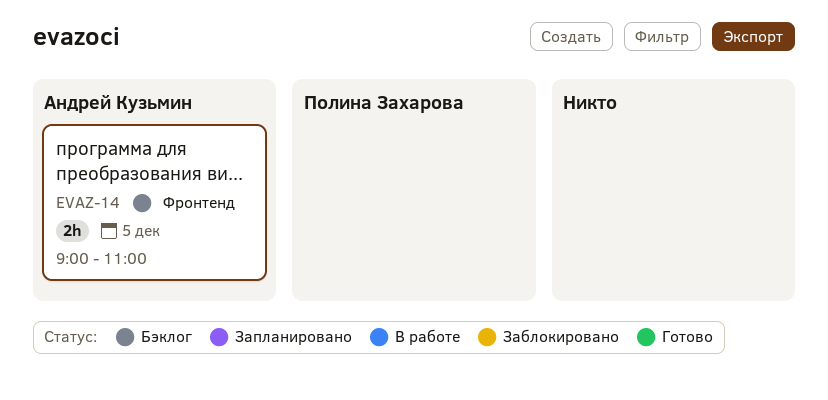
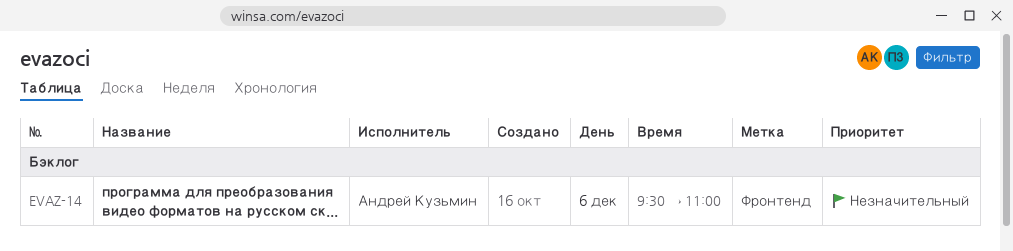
EVAZ-14, day: Dec 5 -> Dec 6
EVAZ-14, begins: 09:00 -> 09:30

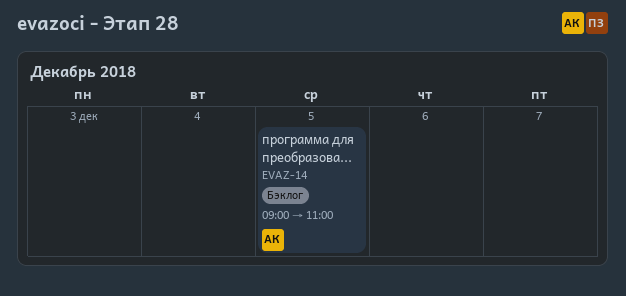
EVAZ-14, day: Dec 6 -> Dec 5
EVAZ-14, begins: 09:30 -> 09:00

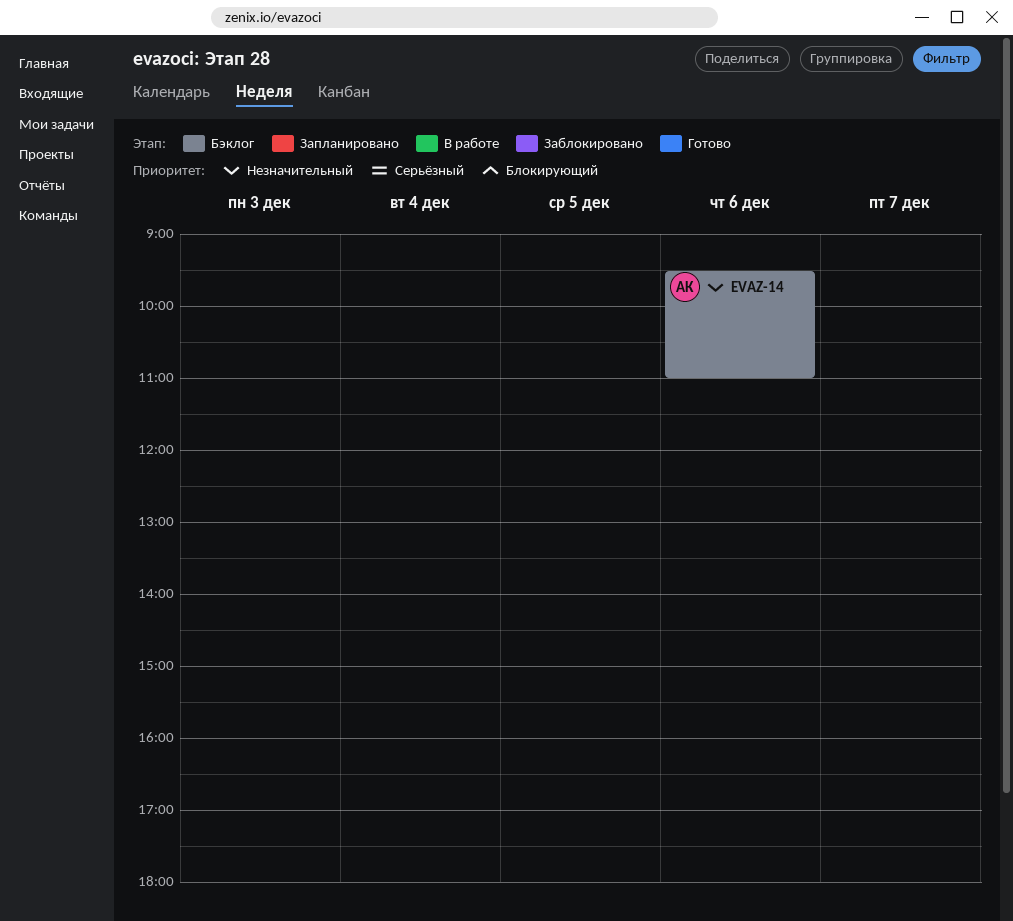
EVAZ-14, day: Dec 5 -> Dec 6
EVAZ-14, begins: 09:00 -> 09:30

